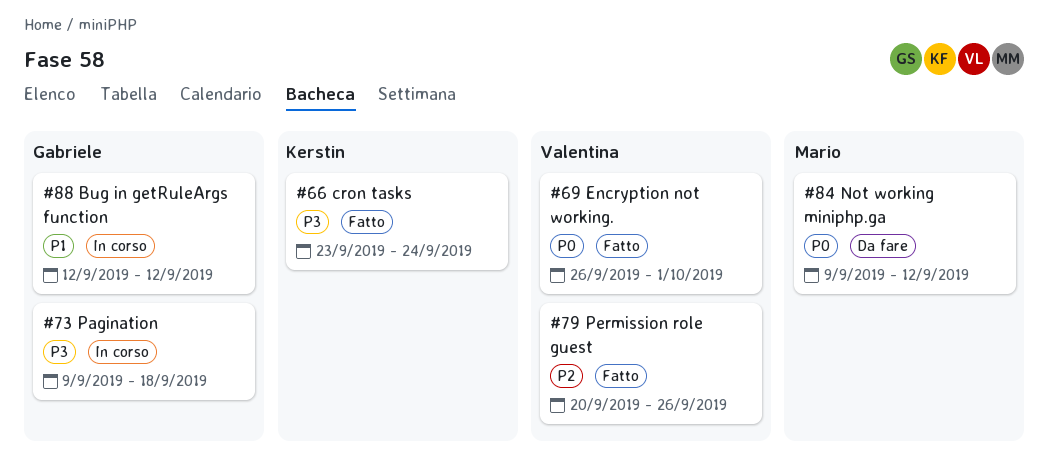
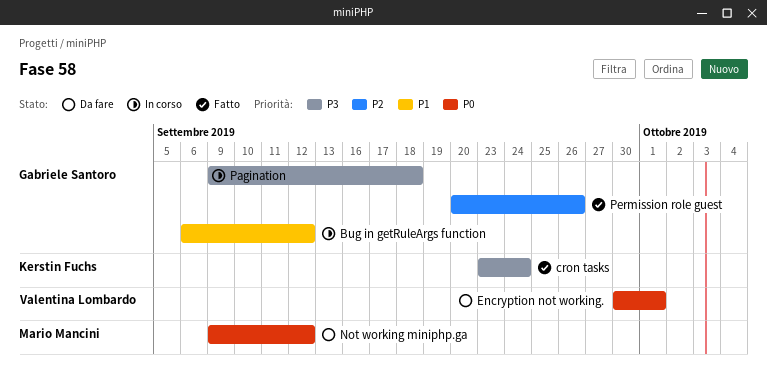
Bug in getRuleArgs function, start: Sep 12 -> Sep 6
Encryption not working., status: Fatto -> Da fare
Encryption not working., start: Sep 26 -> Sep 30
Permission role guest, owner: Valentina Lombardo -> Gabriele Santoro

